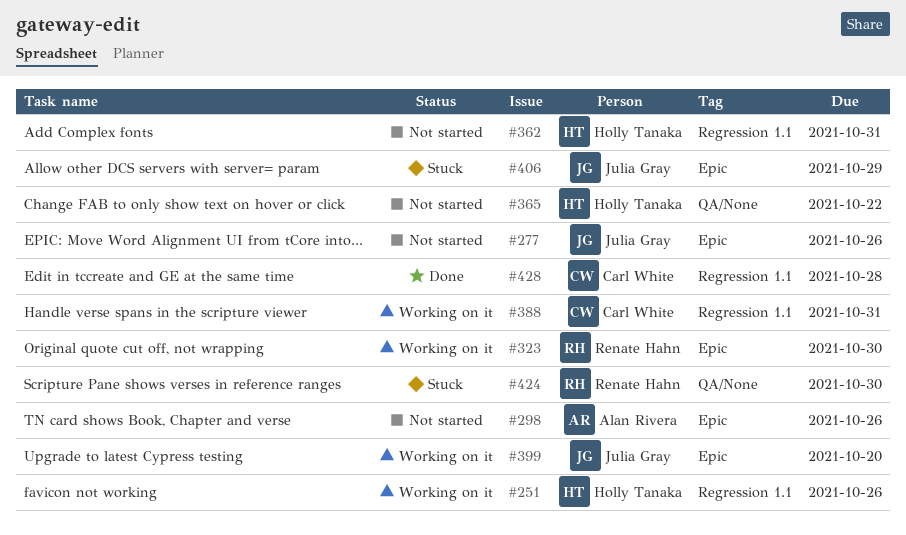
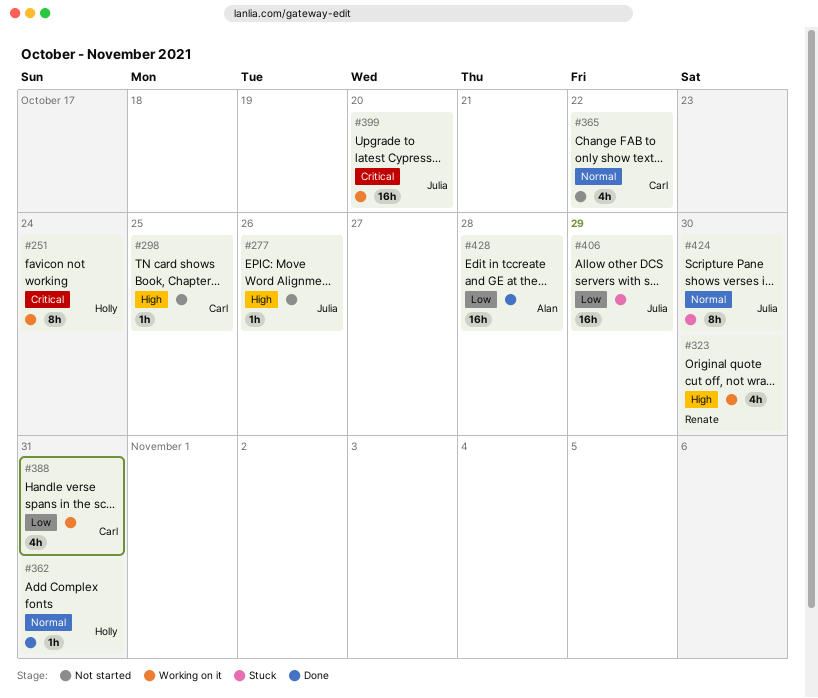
#251, due: Oct 26 -> Oct 24
#298, owner: Alan Rivera -> Carl White
#298, due: Oct 26 -> Oct 25
#362, status: Not started -> Done
#365, owner: Holly Tanaka -> Carl White
#424, owner: Renate Hahn -> Julia Gray
#428, owner: Carl White -> Alan Rivera

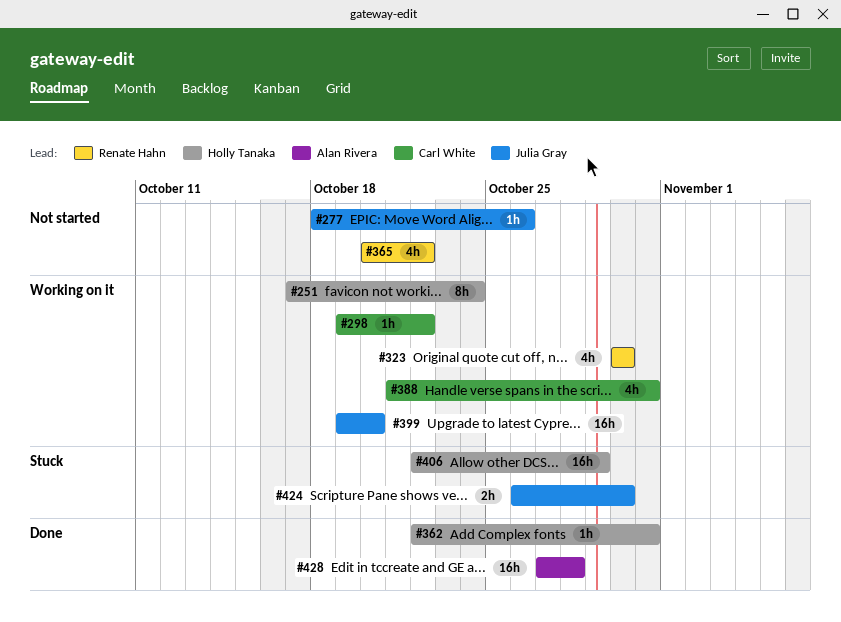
#298, status: Not started -> Working on it
#298, due: Oct 25 -> Oct 22
#365, owner: Carl White -> Renate Hahn
#406, owner: Julia Gray -> Holly Tanaka
#424, estimate: 8h -> 2h

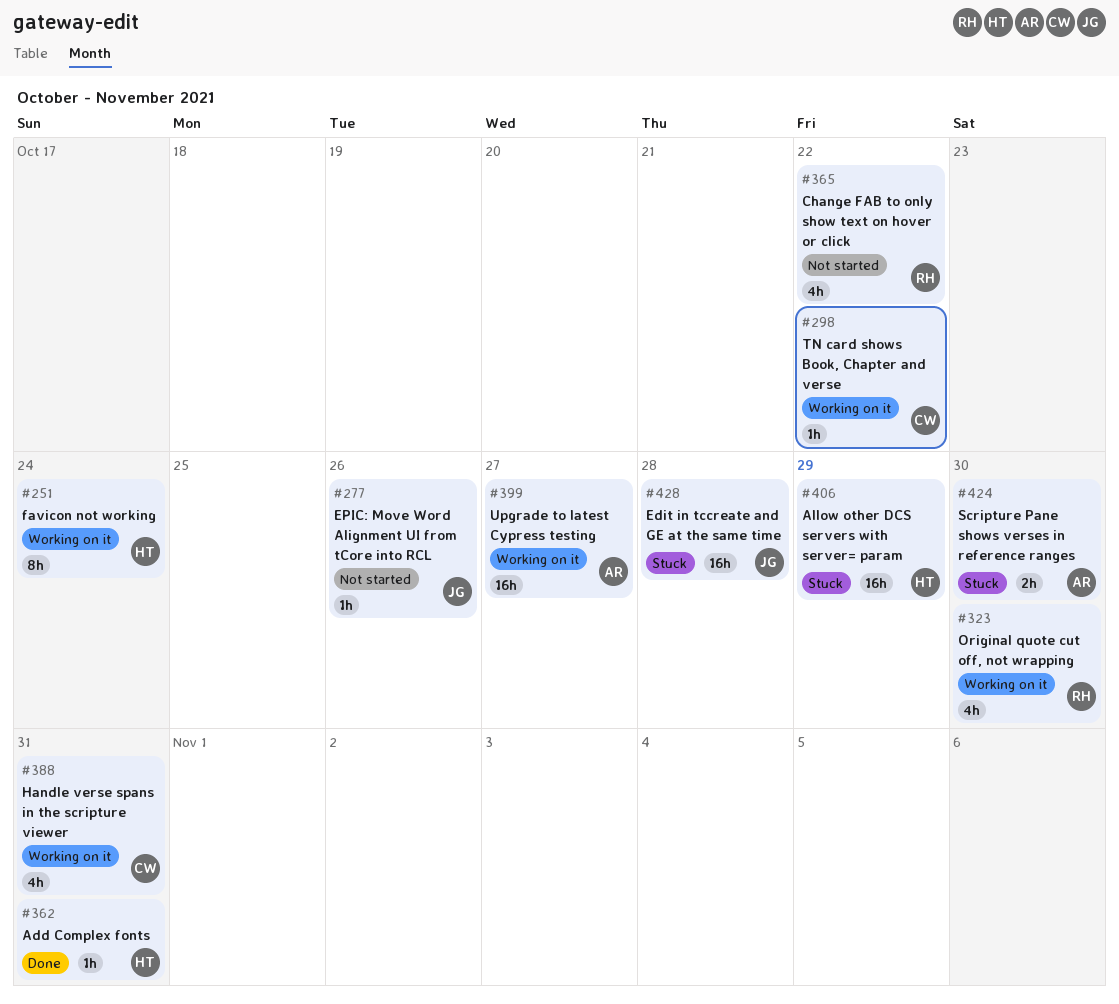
#399, owner: Julia Gray -> Alan Rivera
#399, due: Oct 20 -> Oct 27
#424, owner: Julia Gray -> Alan Rivera
#428, status: Done -> Stuck
#428, owner: Alan Rivera -> Julia Gray

